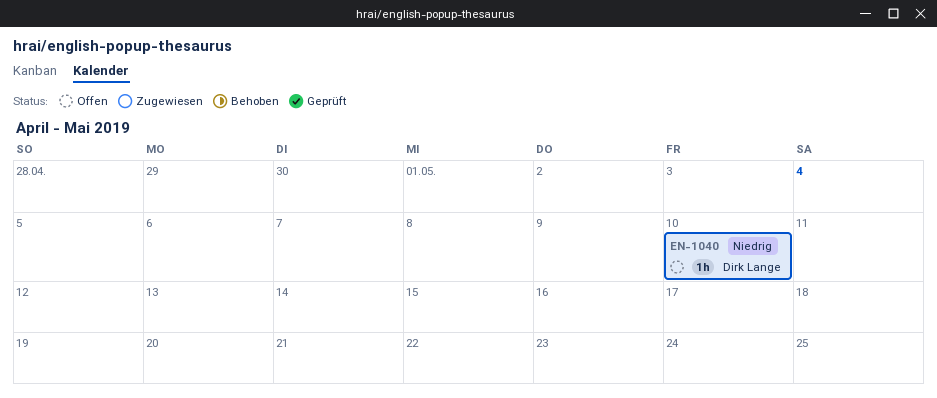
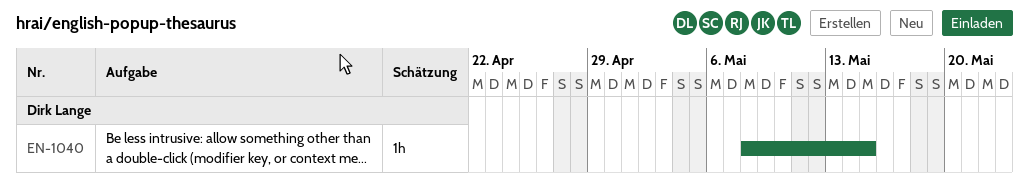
EN-1040, due: May 10 -> May 15

